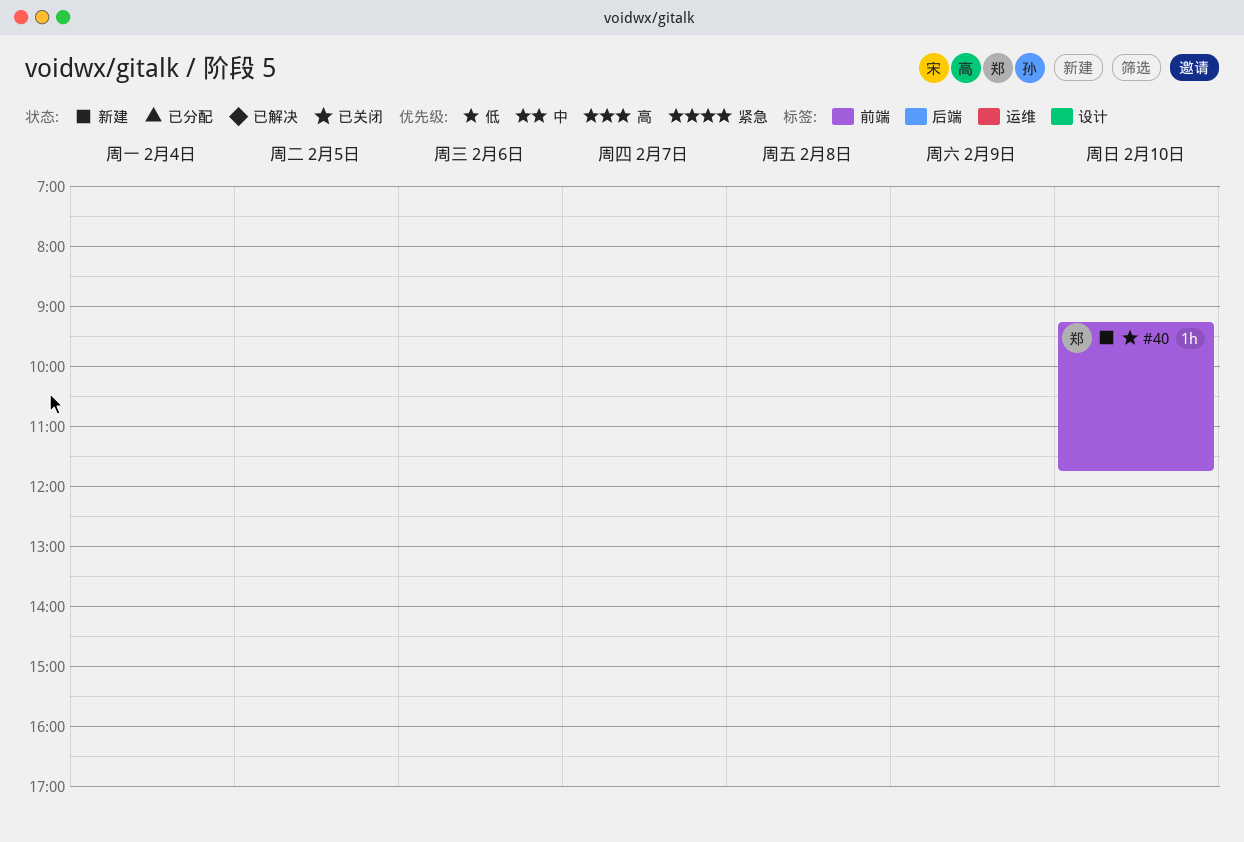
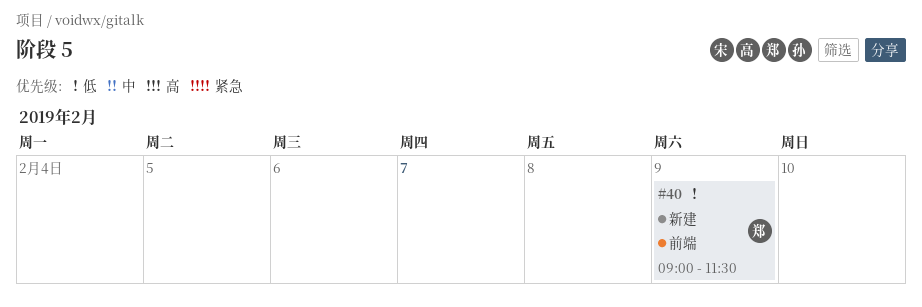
#40, day: Feb 10 -> Feb 9
#40, begins: 09:15 -> 09:00
#40, ends: 11:45 -> 11:30

